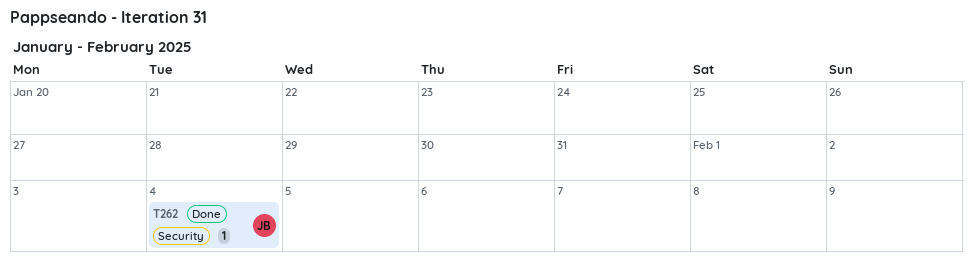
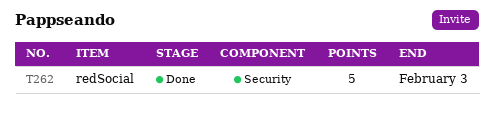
T262, estimate: 1 -> 5
T262, due: Feb 4 -> Feb 3

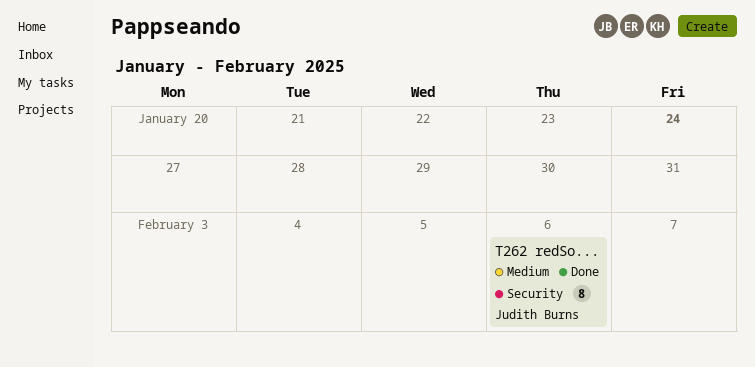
T262, estimate: 5 -> 8
T262, due: Feb 3 -> Feb 6

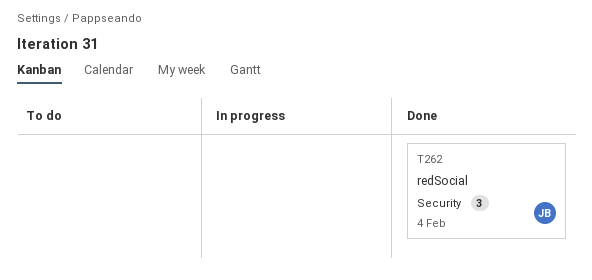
T262, estimate: 8 -> 3
T262, due: Feb 6 -> Feb 4

